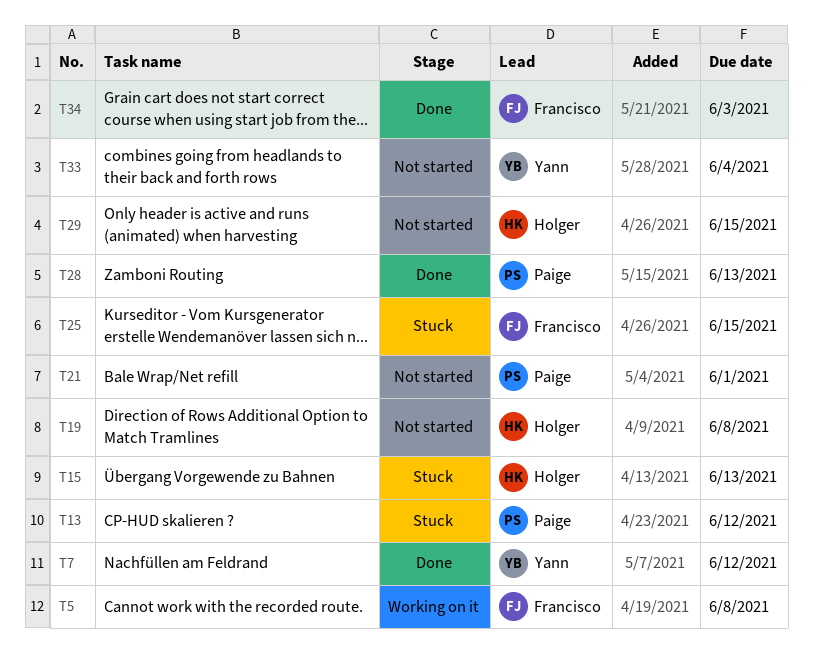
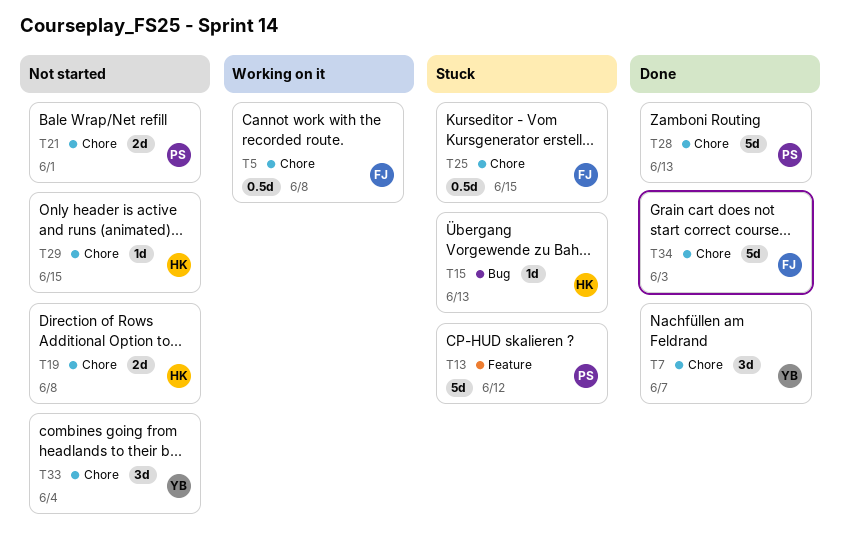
T7, due: Jun 12 -> Jun 7

